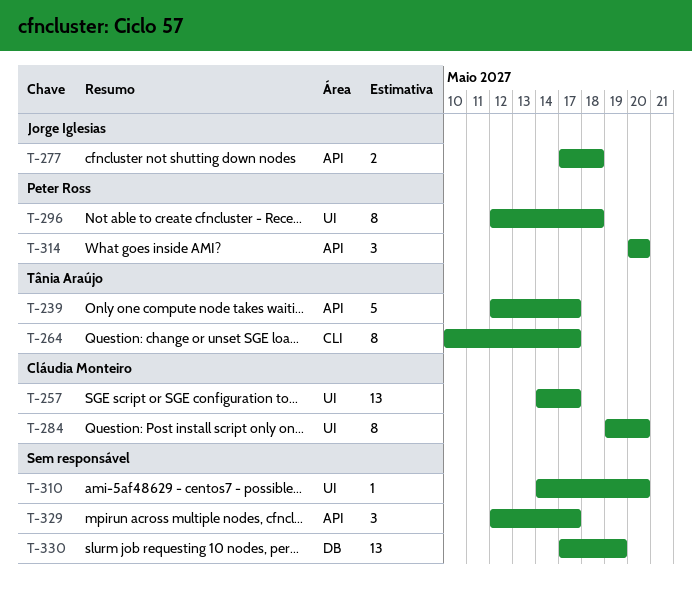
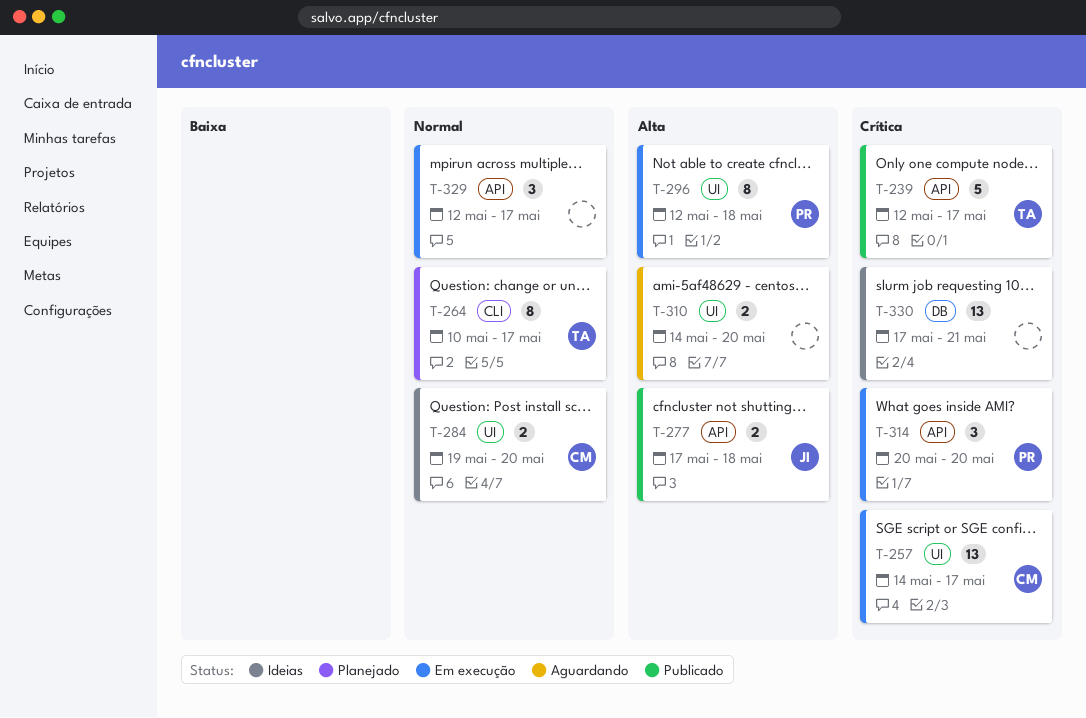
T-284, estimate: 8 -> 2
T-310, estimate: 1 -> 2
T-330, due: May 19 -> May 21

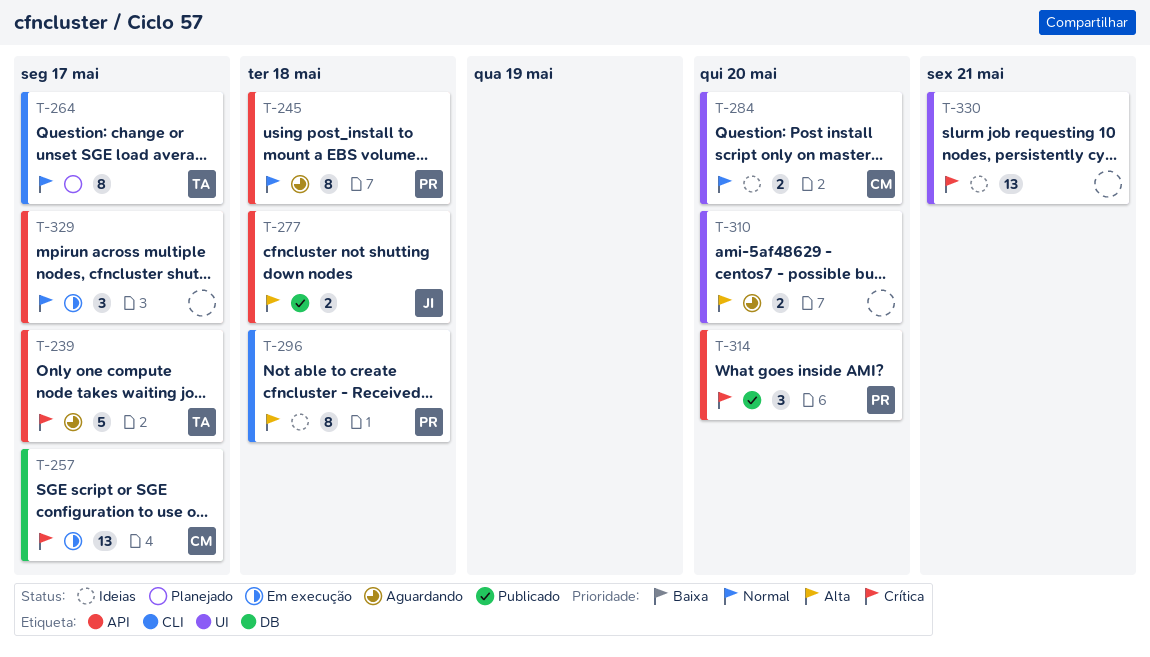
T-239, status: Publicado -> Aguardando
T-245: none -> present
T-257, label: UI -> DB
T-296, status: Em execução -> Ideias
T-296, label: UI -> CLI
T-314, status: Em execução -> Publicado
T-330, label: DB -> UI

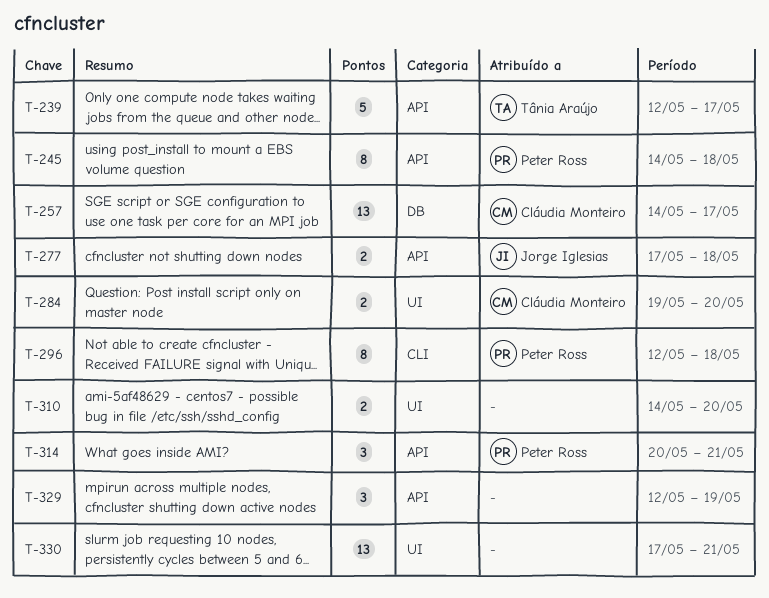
T-264: present -> none
T-314, due: May 20 -> May 21
T-329, due: May 17 -> May 19

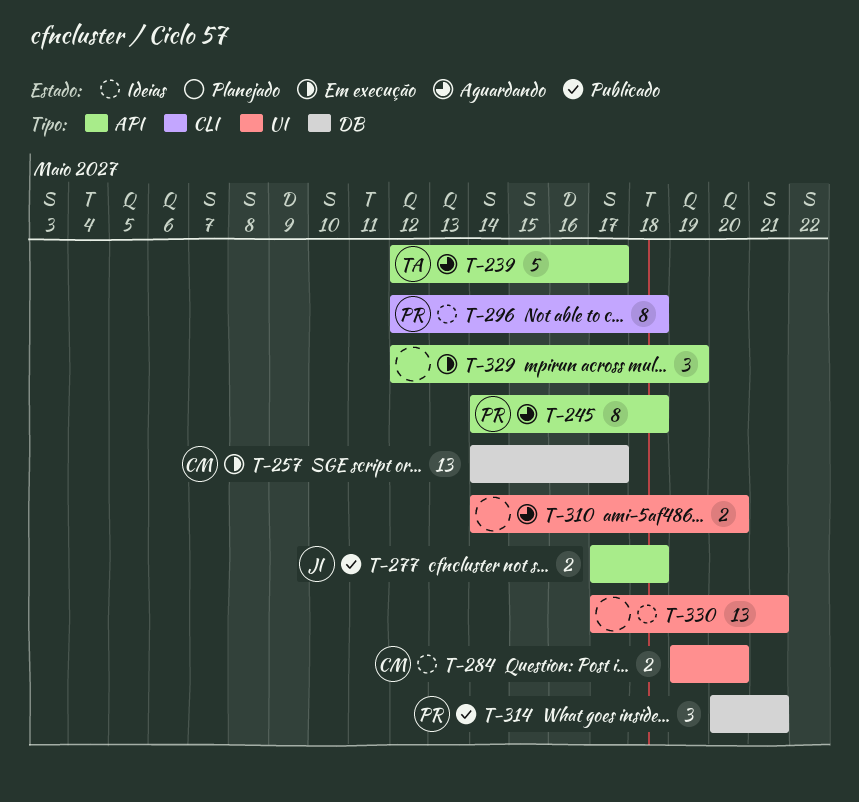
T-314, label: API -> DB

